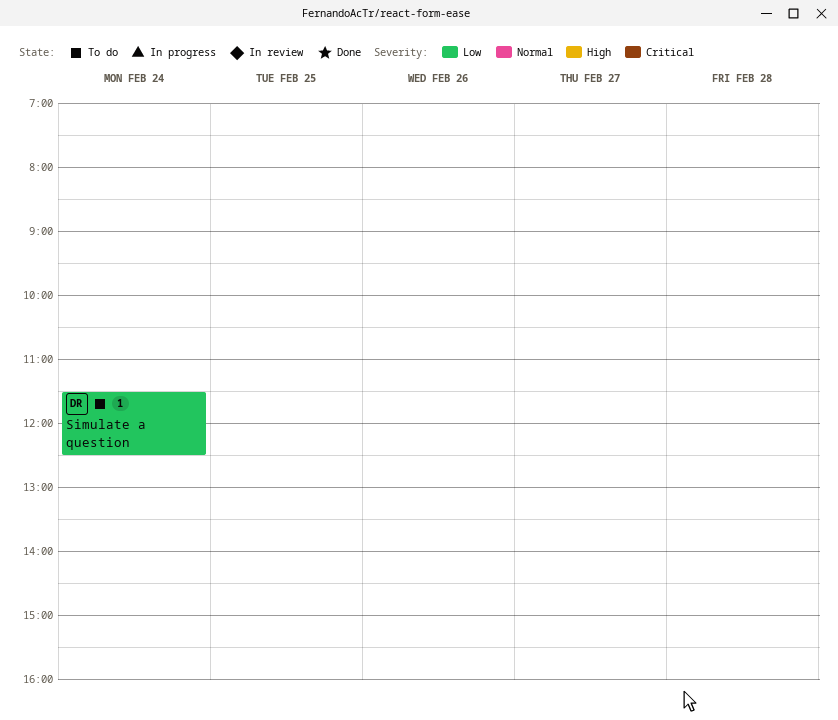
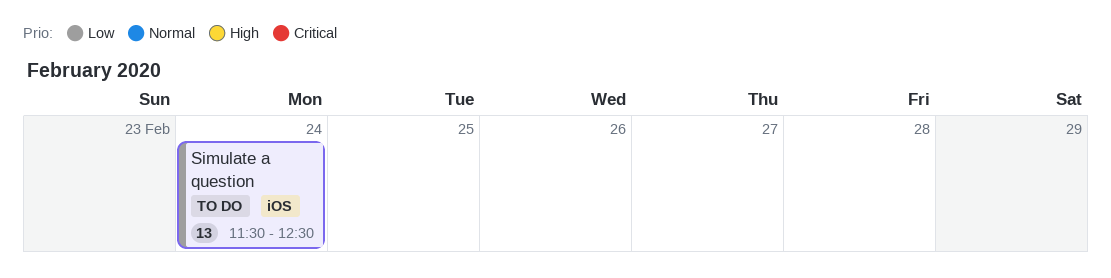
Simulate a question, estimate: 1 -> 13

